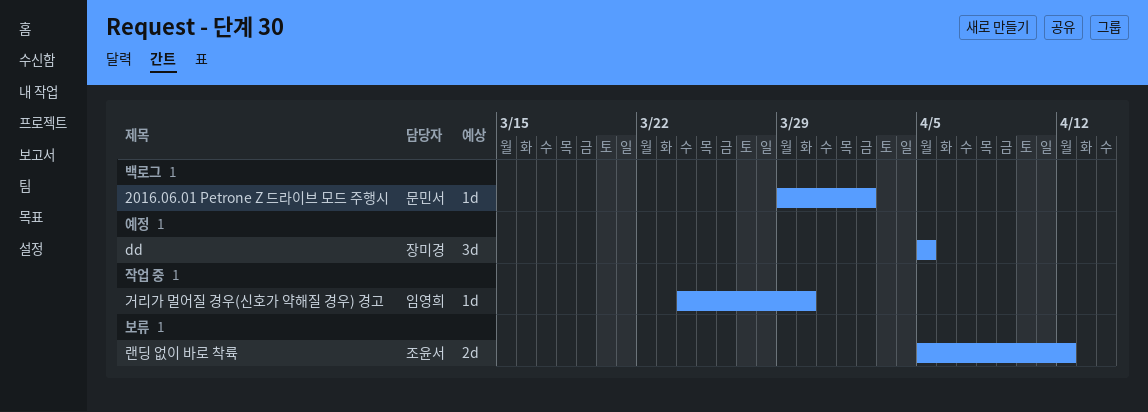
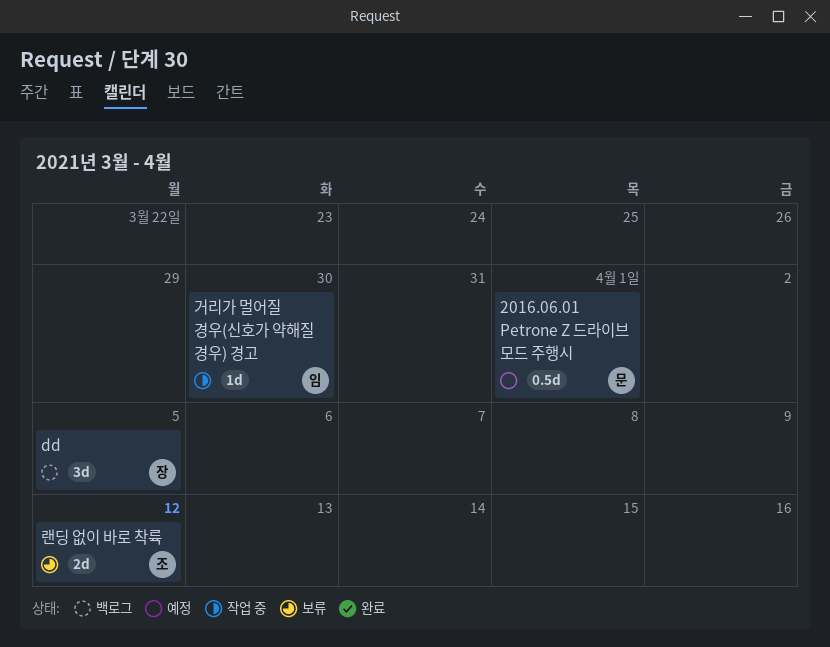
2016.06.01 Petrone Z 드라이브 모드 주행시, status: 백로그 -> 예정
2016.06.01 Petrone Z 드라이브 모드 주행시, estimate: 1d -> 0.5d
2016.06.01 Petrone Z 드라이브 모드 주행시, due: Apr 2 -> Apr 1
dd, status: 예정 -> 백로그

